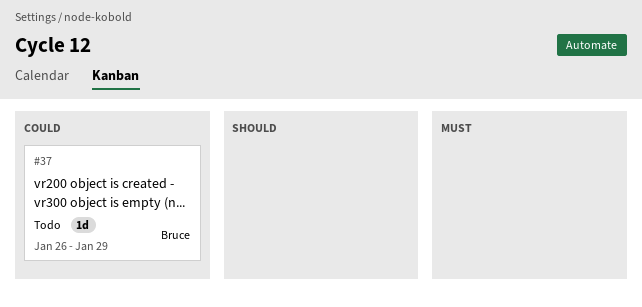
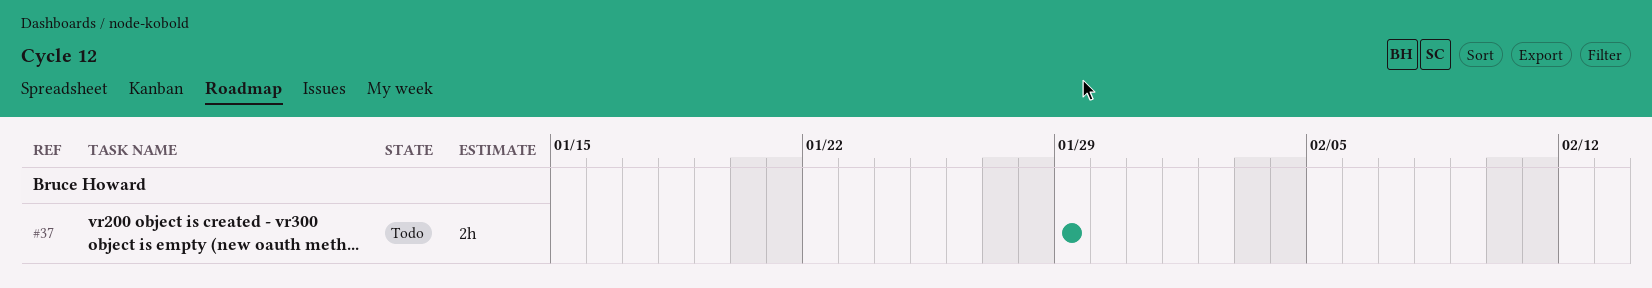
#37, estimate: 1d -> 2h
#37, start: Jan 26 -> Jan 29

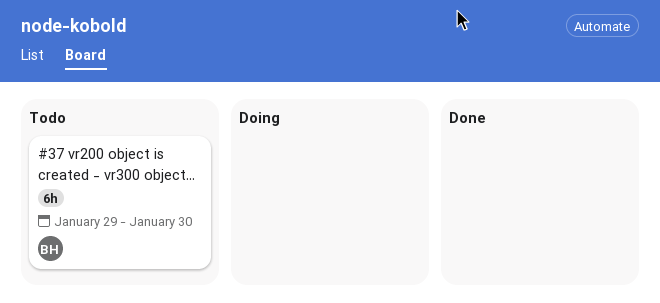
#37, estimate: 2h -> 6h
#37, due: Jan 29 -> Jan 30

